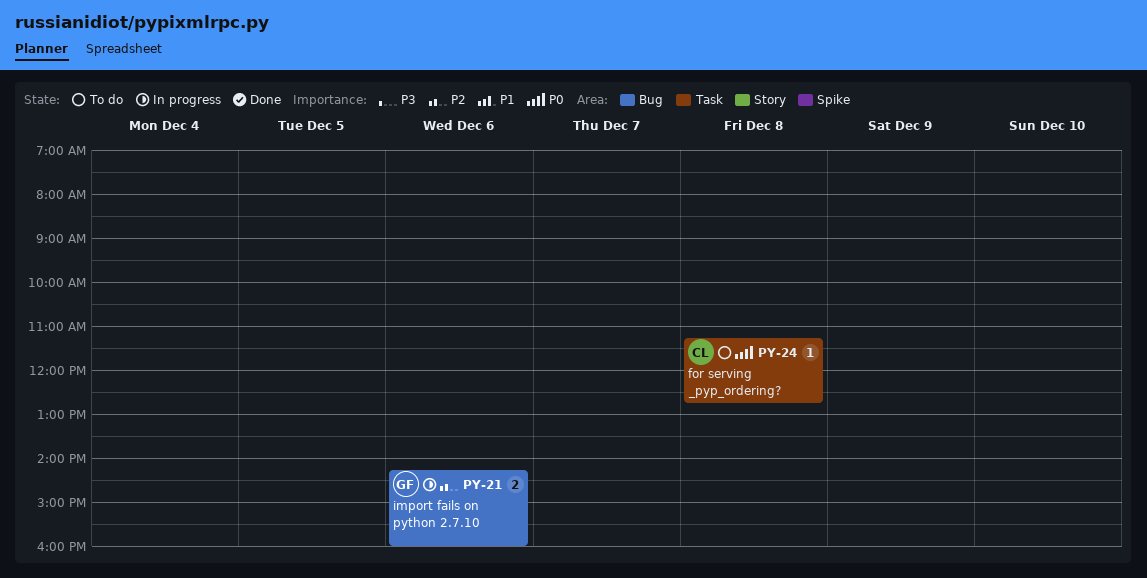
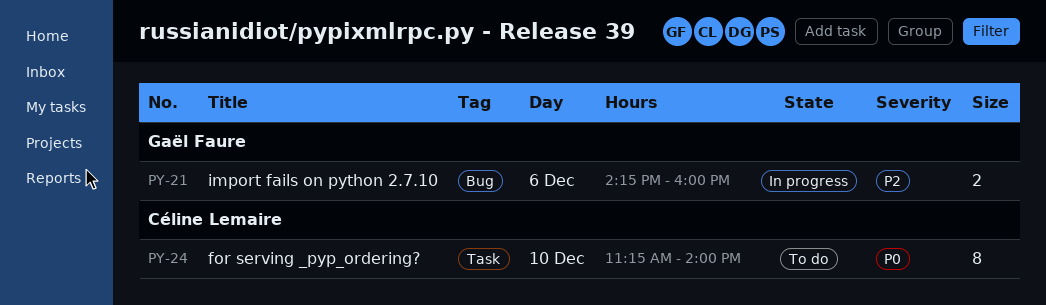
PY-24, estimate: 1 -> 8
PY-24, day: Dec 8 -> Dec 10
PY-24, ends: 12:45 -> 14:00

